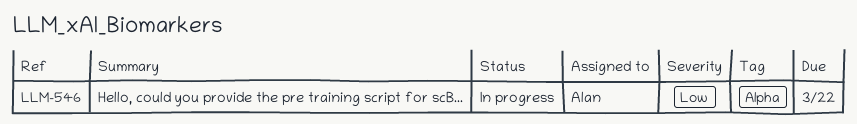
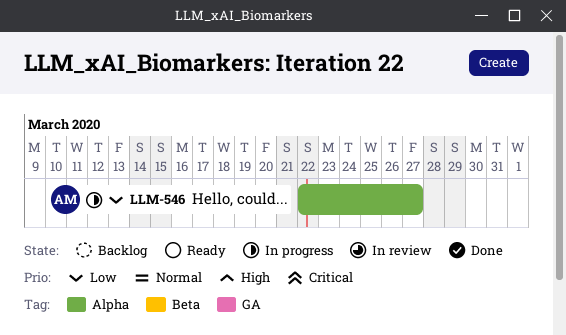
LLM-546, due: Mar 22 -> Mar 27

